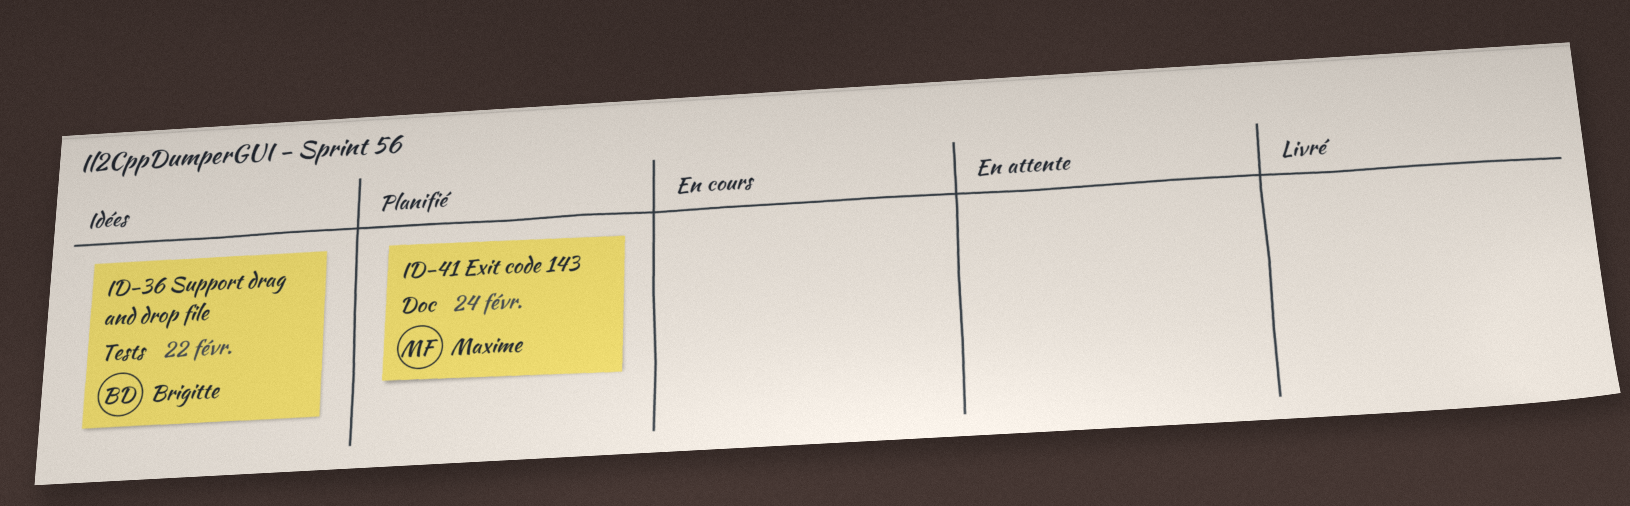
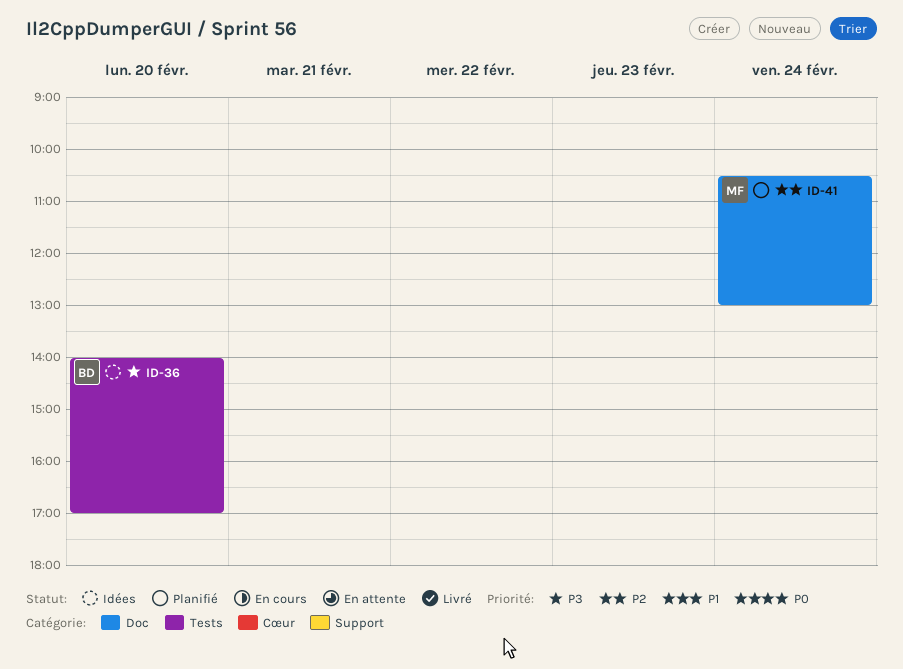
ID-36, day: Feb 22 -> Feb 20

